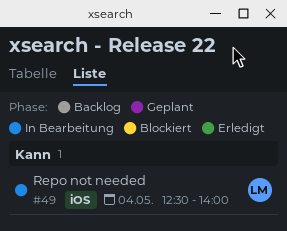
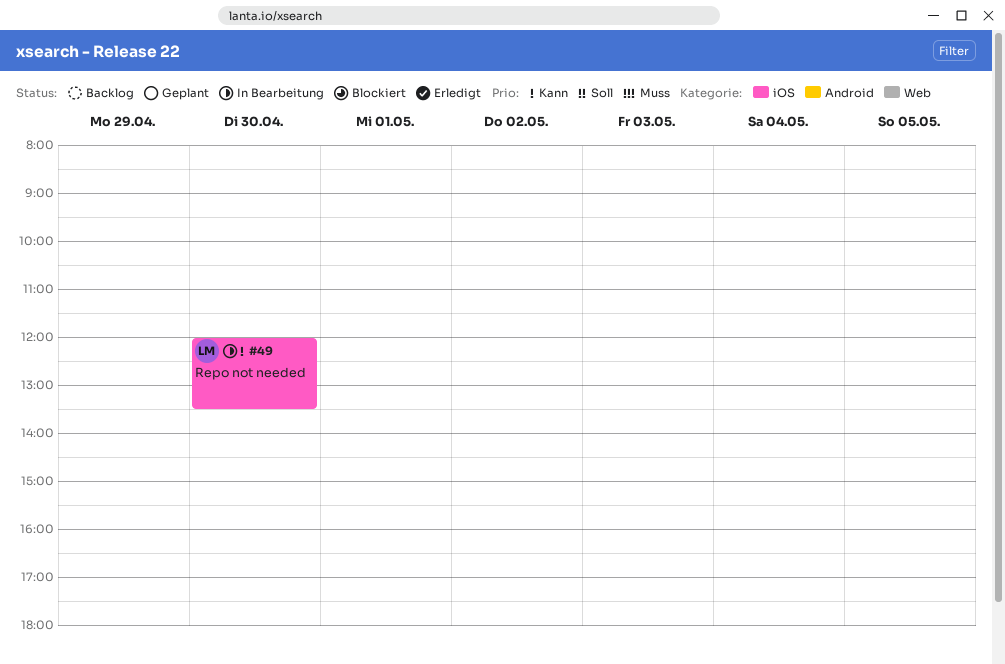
#49, day: May 4 -> Apr 30
#49, begins: 12:30 -> 12:00
#49, ends: 14:00 -> 13:30

